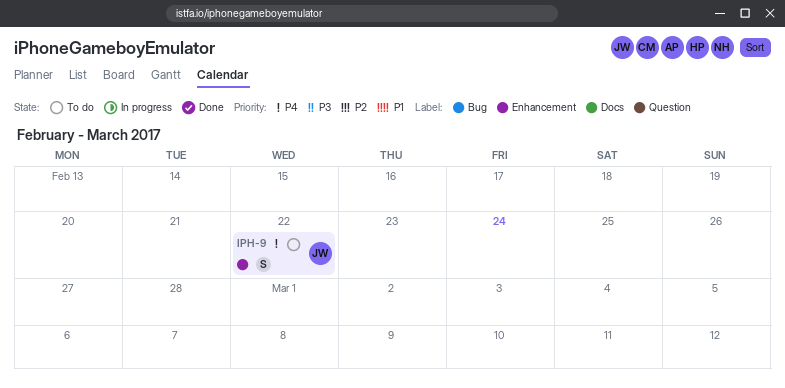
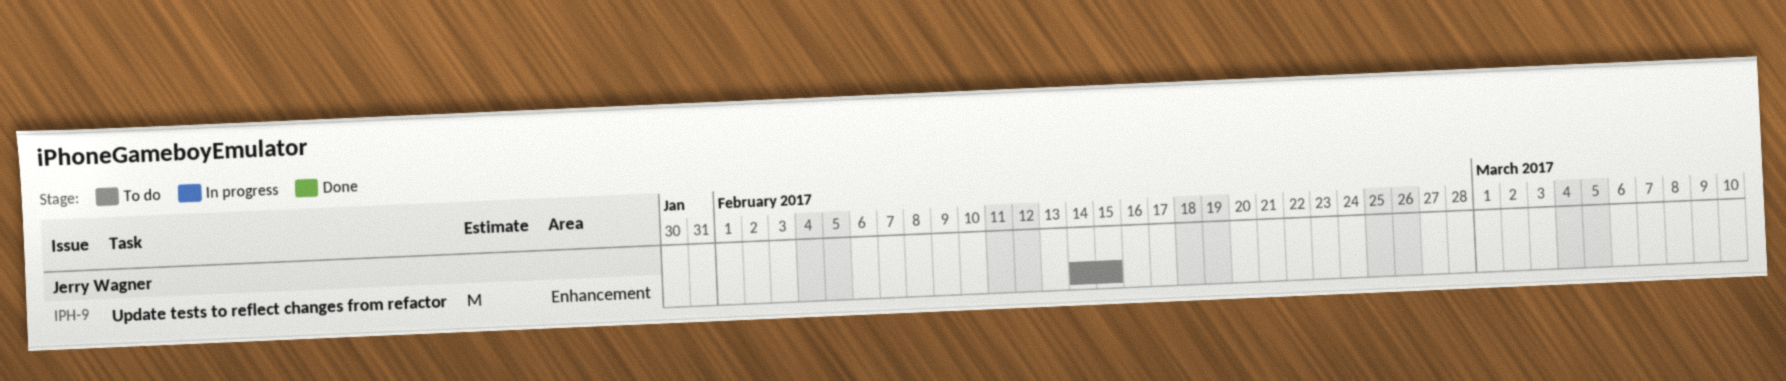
IPH-9, estimate: S -> M
IPH-9, due: Feb 22 -> Feb 15

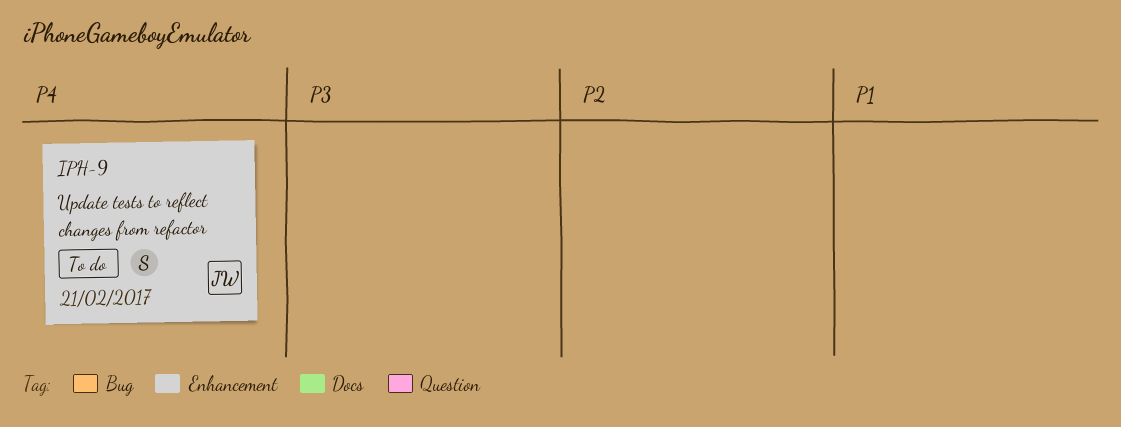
IPH-9, estimate: M -> S
IPH-9, due: Feb 15 -> Feb 21

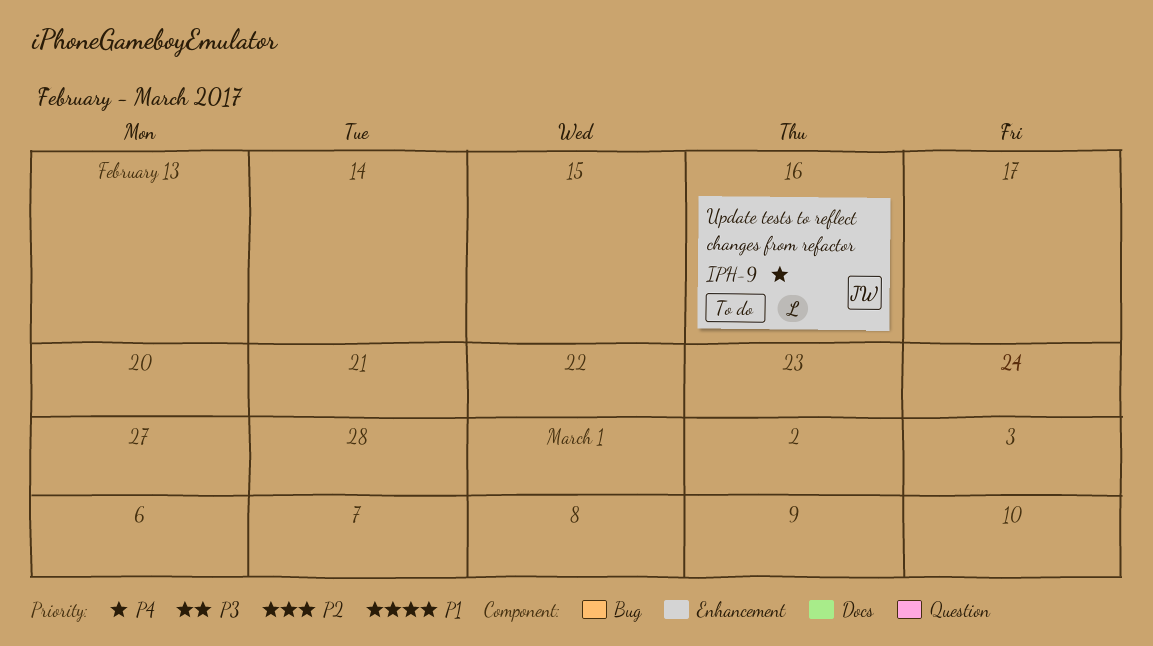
IPH-9, estimate: S -> L
IPH-9, due: Feb 21 -> Feb 16

